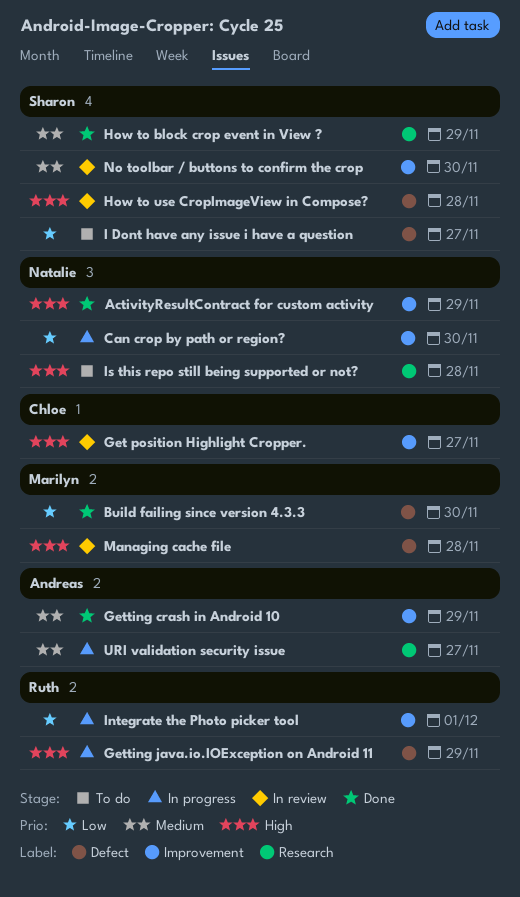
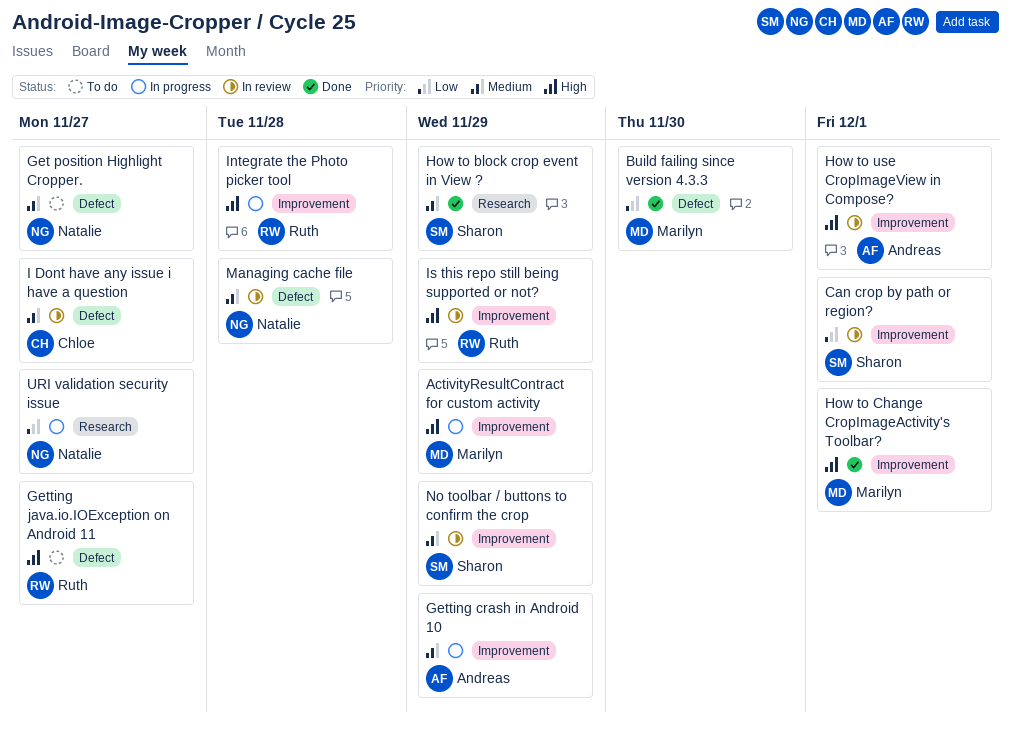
ActivityResultContract for custom activity, status: Done -> In progress
ActivityResultContract for custom activity, owner: Natalie -> Marilyn
Can crop by path or region?, status: In progress -> In review
Can crop by path or region?, owner: Natalie -> Sharon
Can crop by path or region?, due: Nov 30 -> Dec 1
Get position Highlight Cropper., status: In review -> To do
Get position Highlight Cropper., owner: Chloe -> Natalie
Get position Highlight Cropper., priority: High -> Medium
Get position Highlight Cropper., label: Improvement -> Defect
Getting crash in Android 10, status: Done -> In progress
Getting java.io.IOException on Android 11, status: In progress -> To do
Getting java.io.IOException on Android 11, due: Nov 29 -> Nov 27
How to Change CropImageActivity's Toolbar?: none -> present
How to use CropImageView in Compose?, owner: Sharon -> Andreas
How to use CropImageView in Compose?, label: Defect -> Improvement
How to use CropImageView in Compose?, due: Nov 28 -> Dec 1
I Dont have any issue i have a question, status: To do -> In review
I Dont have any issue i have a question, owner: Sharon -> Chloe
I Dont have any issue i have a question, priority: Low -> Medium
Integrate the Photo picker tool, priority: Low -> High
Integrate the Photo picker tool, due: Dec 1 -> Nov 28
Is this repo still being supported or not?, status: To do -> In review
Is this repo still being supported or not?, owner: Natalie -> Ruth
Is this repo still being supported or not?, label: Research -> Improvement
Is this repo still being supported or not?, due: Nov 28 -> Nov 29
Managing cache file, owner: Marilyn -> Natalie
Managing cache file, priority: High -> Medium
No toolbar / buttons to confirm the crop, due: Nov 30 -> Nov 29
URI validation security issue, owner: Andreas -> Natalie
URI validation security issue, priority: Medium -> Low

